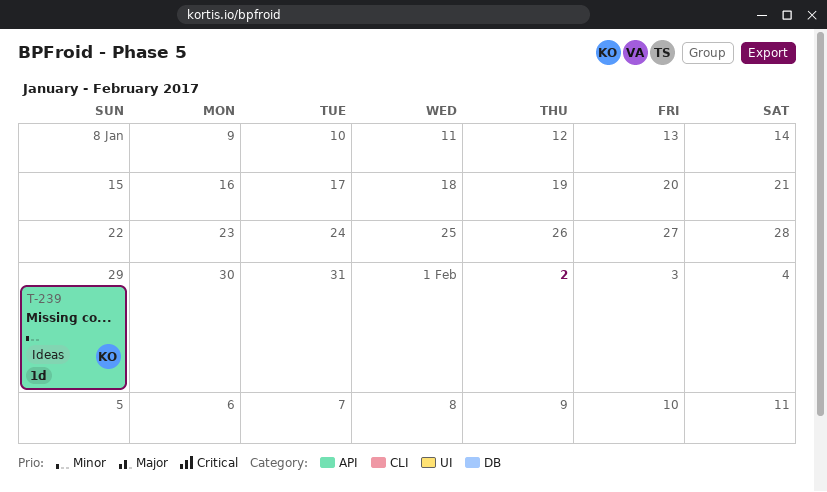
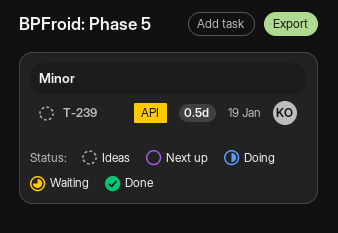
T-239, estimate: 1d -> 0.5d
T-239, due: Jan 29 -> Jan 19

